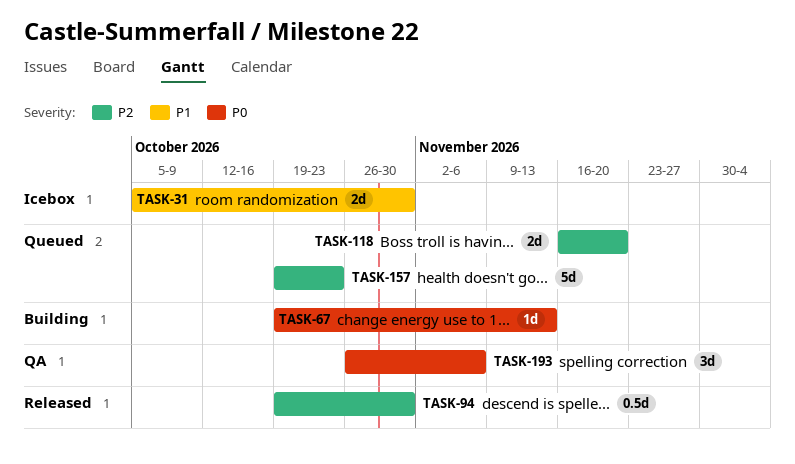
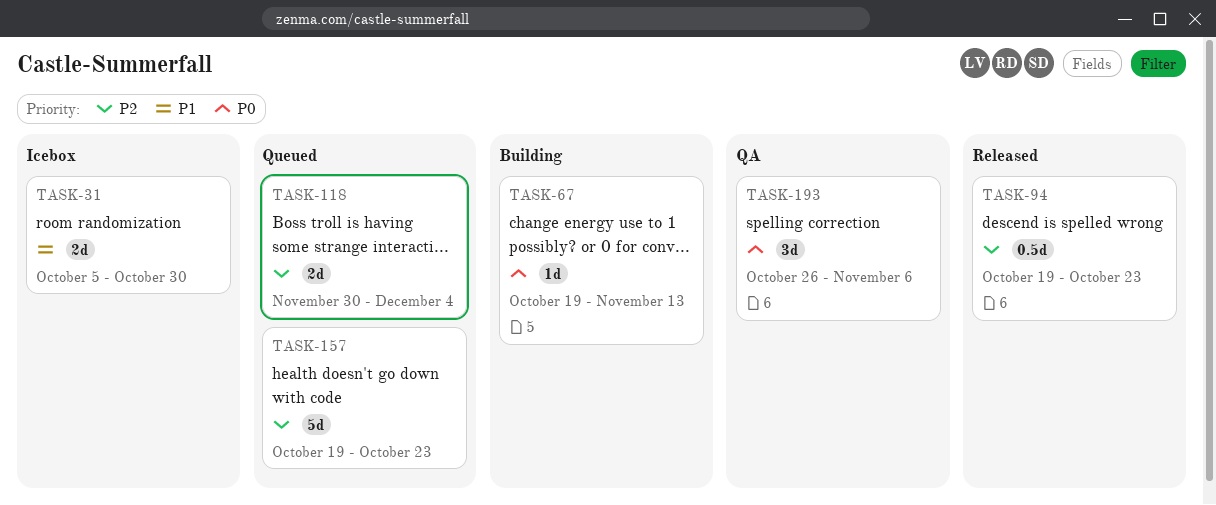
TASK-94, due: Oct 30 -> Oct 23
TASK-118, start: Nov 16 -> Nov 30
TASK-118, due: Nov 20 -> Dec 4

